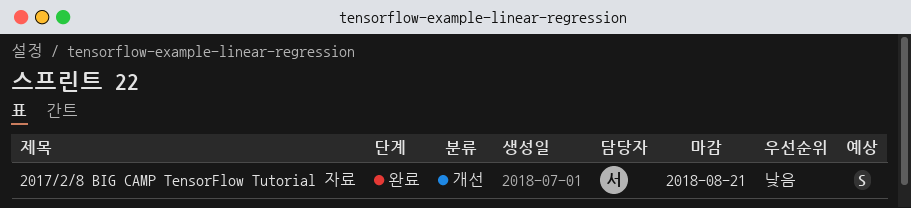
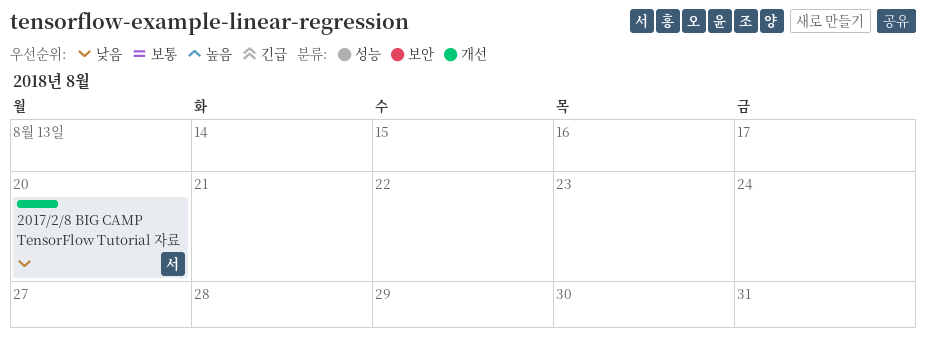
2017/2/8 BIG CAMP TensorFlow Tutorial 자료, due: Aug 21 -> Aug 20

